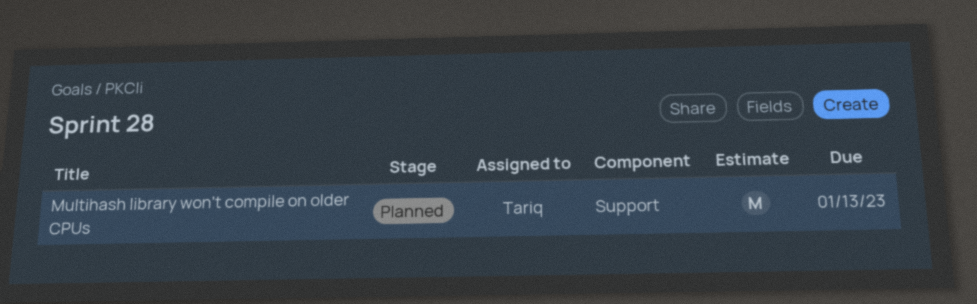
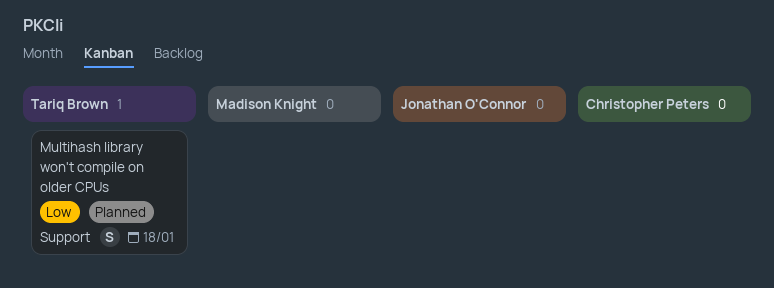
Multihash library won't compile on older CPUs, estimate: M -> S
Multihash library won't compile on older CPUs, due: Jan 13 -> Jan 18

